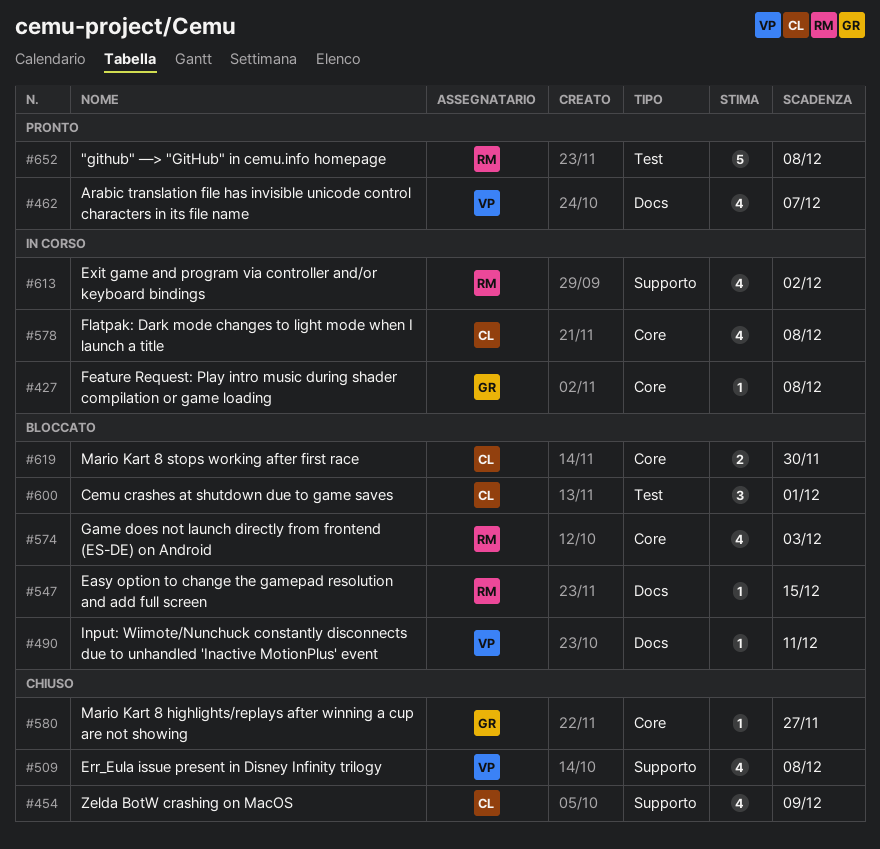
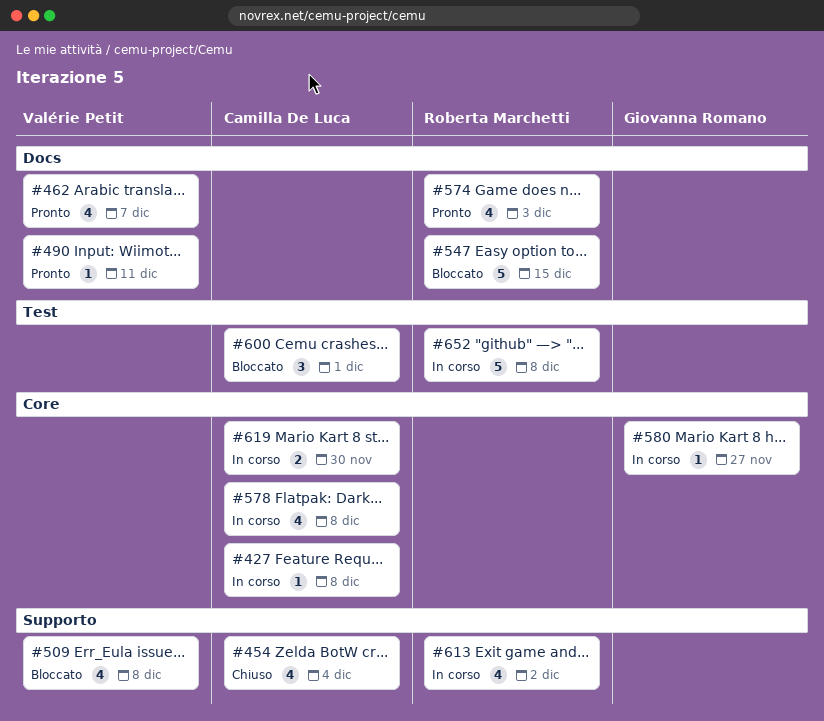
#427, owner: Giovanna Romano -> Camilla De Luca
#454, due: Dec 9 -> Dec 4
#490, status: Bloccato -> Pronto
#509, status: Chiuso -> Bloccato
#547, estimate: 1 -> 5
#574, status: Bloccato -> Pronto
#574, label: Core -> Docs
#580, status: Chiuso -> In corso
#619, status: Bloccato -> In corso
#652, status: Pronto -> In corso

